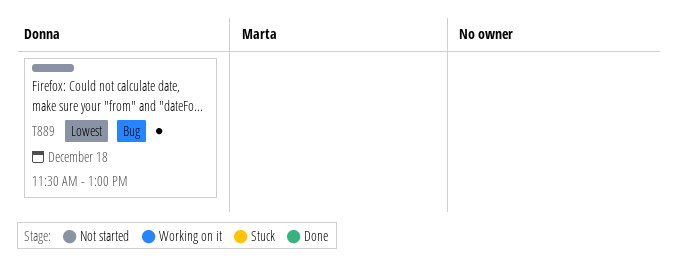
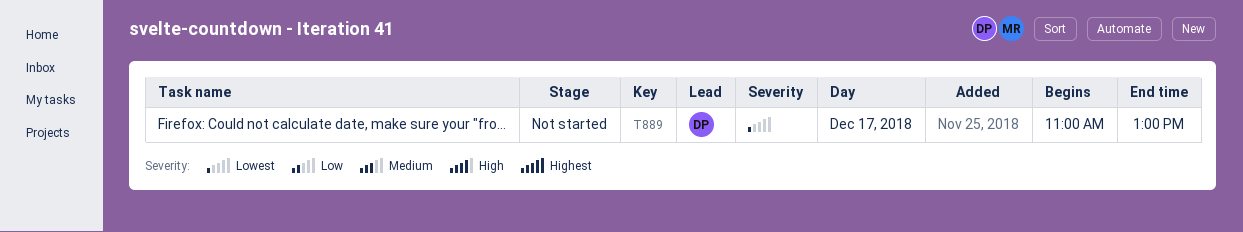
T889, day: Dec 18 -> Dec 17
T889, begins: 11:30 -> 11:00

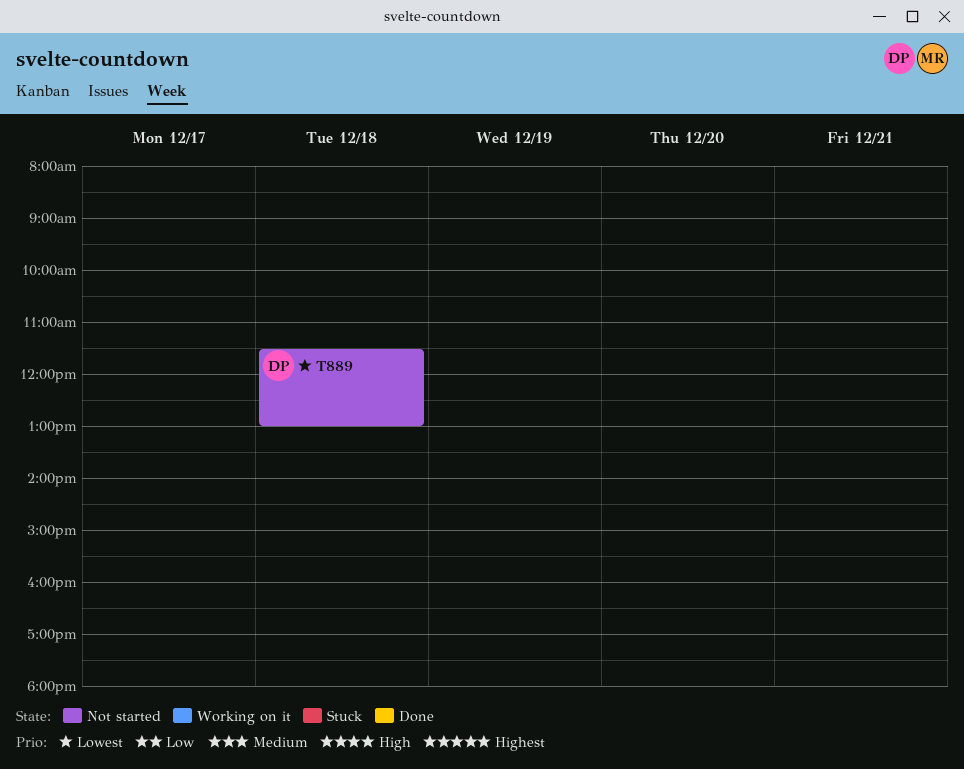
T889, day: Dec 17 -> Dec 18
T889, begins: 11:00 -> 11:30

